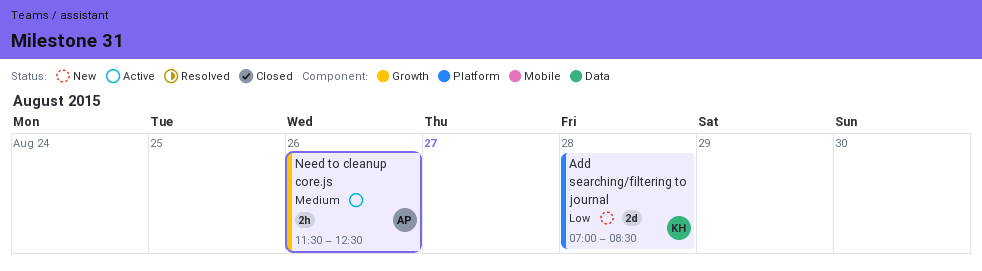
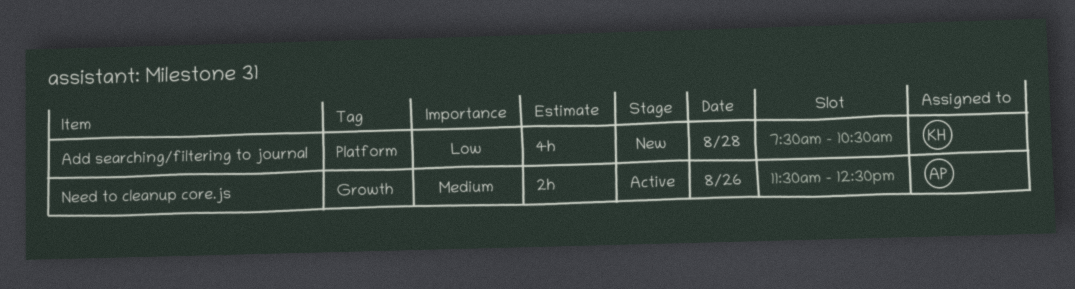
Add searching/filtering to journal, estimate: 2d -> 4h
Add searching/filtering to journal, begins: 07:00 -> 07:30
Add searching/filtering to journal, ends: 08:30 -> 10:30

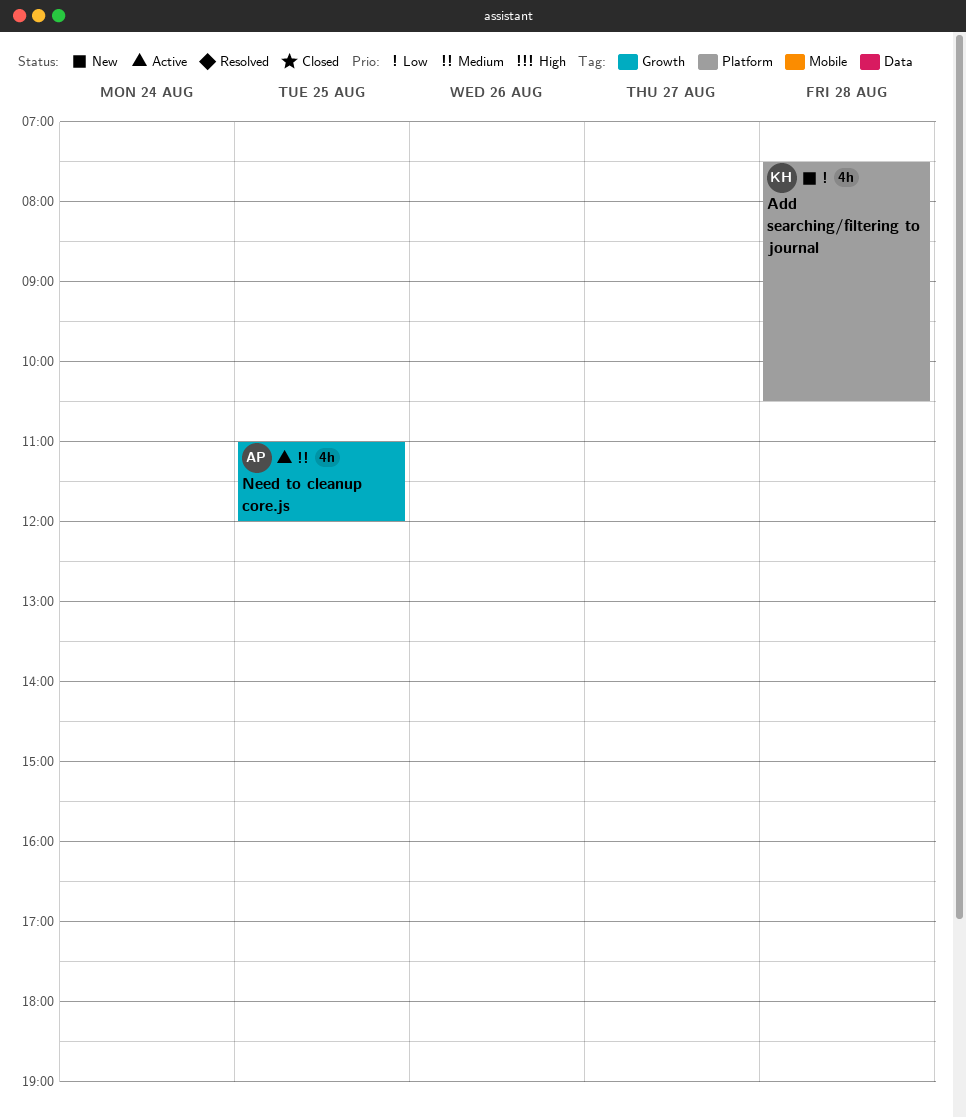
Need to cleanup core.js, estimate: 2h -> 4h
Need to cleanup core.js, day: Aug 26 -> Aug 25
Need to cleanup core.js, begins: 11:30 -> 11:00
Need to cleanup core.js, ends: 12:30 -> 12:00

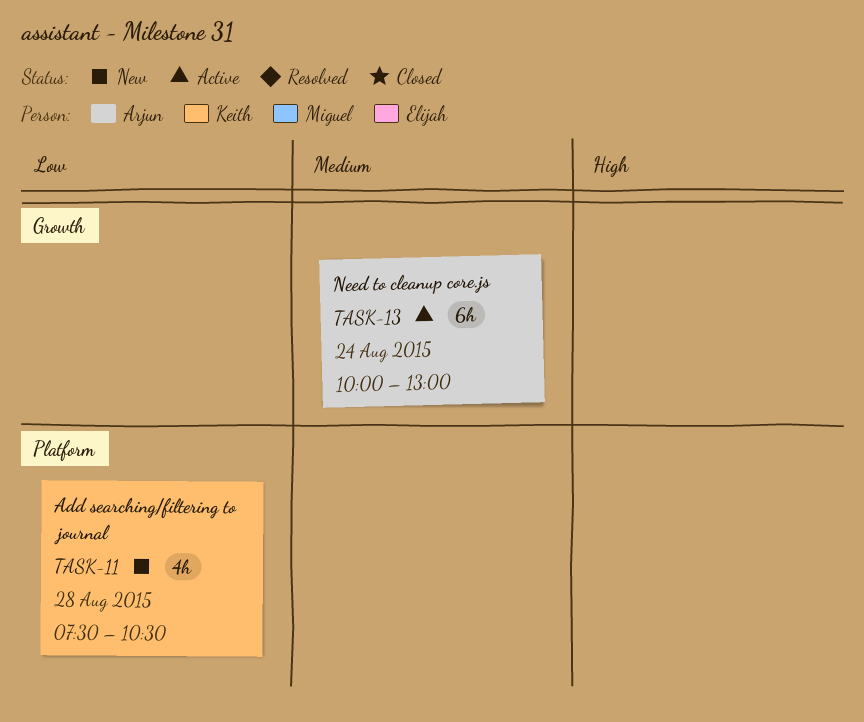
Need to cleanup core.js, estimate: 4h -> 6h
Need to cleanup core.js, day: Aug 25 -> Aug 24
Need to cleanup core.js, begins: 11:00 -> 10:00
Need to cleanup core.js, ends: 12:00 -> 13:00

